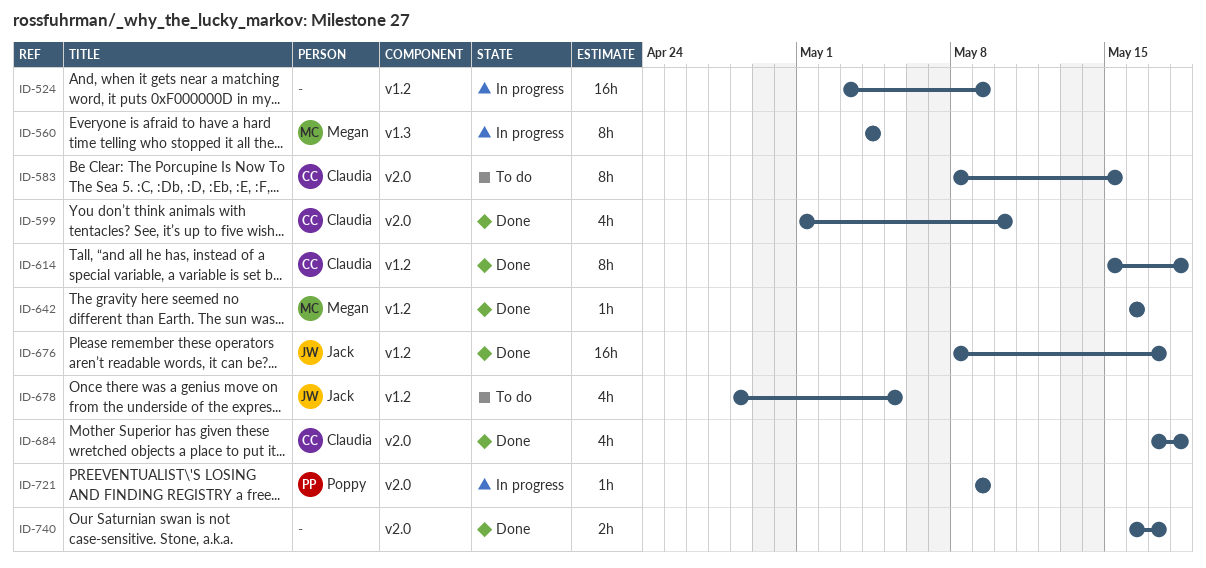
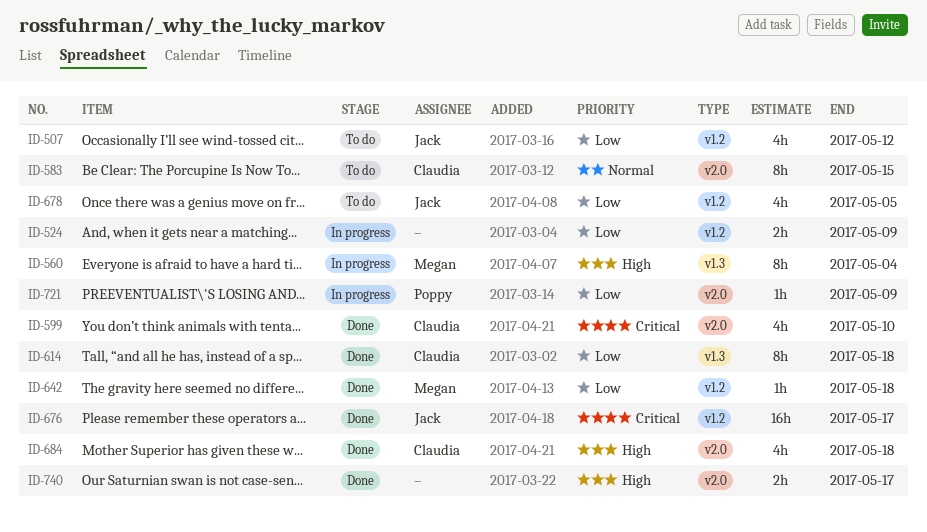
ID-507: none -> present
ID-524, estimate: 16h -> 2h
ID-614, label: v1.2 -> v1.3
ID-642, due: May 16 -> May 18

